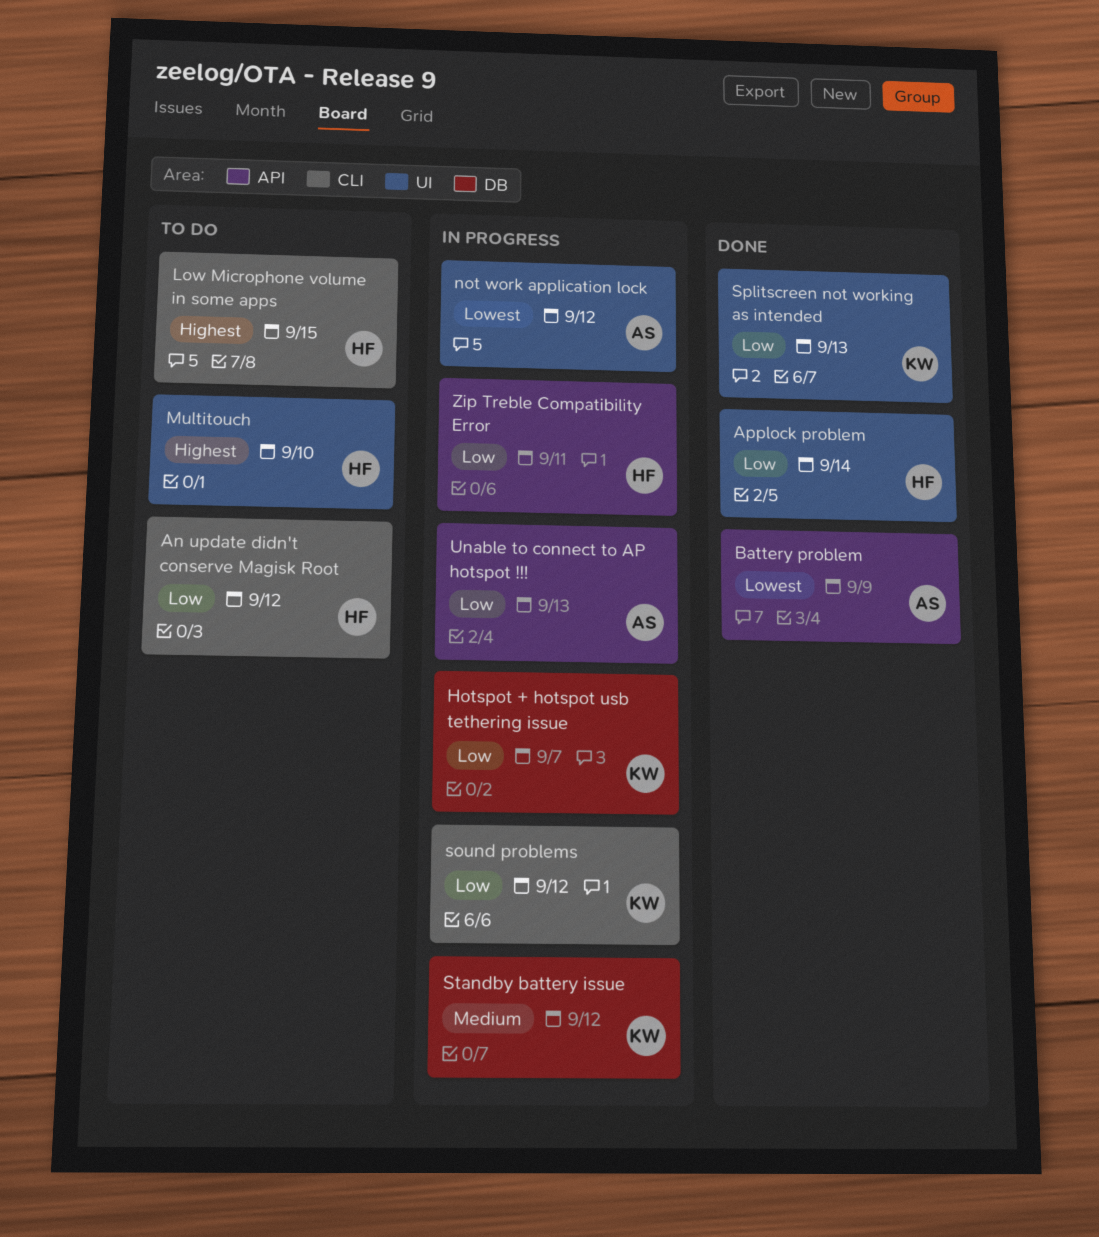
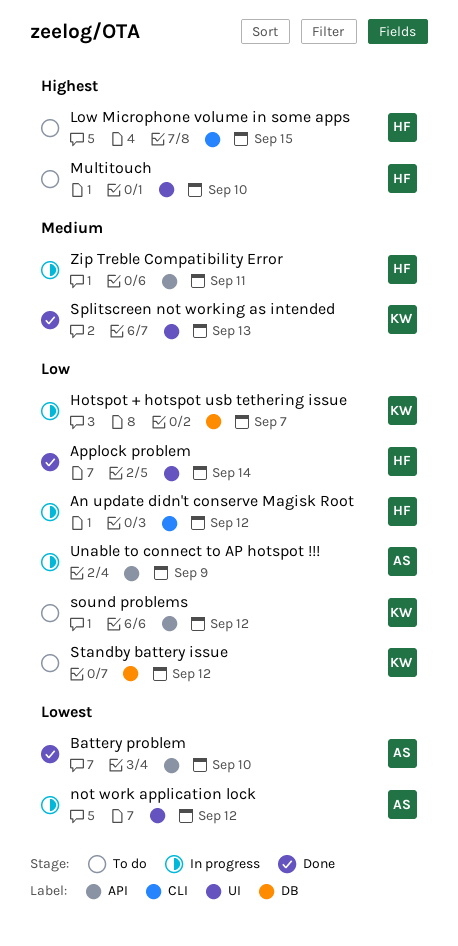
An update didn't conserve Magisk Root, status: To do -> In progress
Battery problem, due: Sep 9 -> Sep 10
sound problems, status: In progress -> To do
sound problems, label: CLI -> API
Splitscreen not working as intended, priority: Low -> Medium
Standby battery issue, status: In progress -> To do
Standby battery issue, priority: Medium -> Low
Unable to connect to AP hotspot !!!, due: Sep 13 -> Sep 9
Zip Treble Compatibility Error, priority: Low -> Medium

